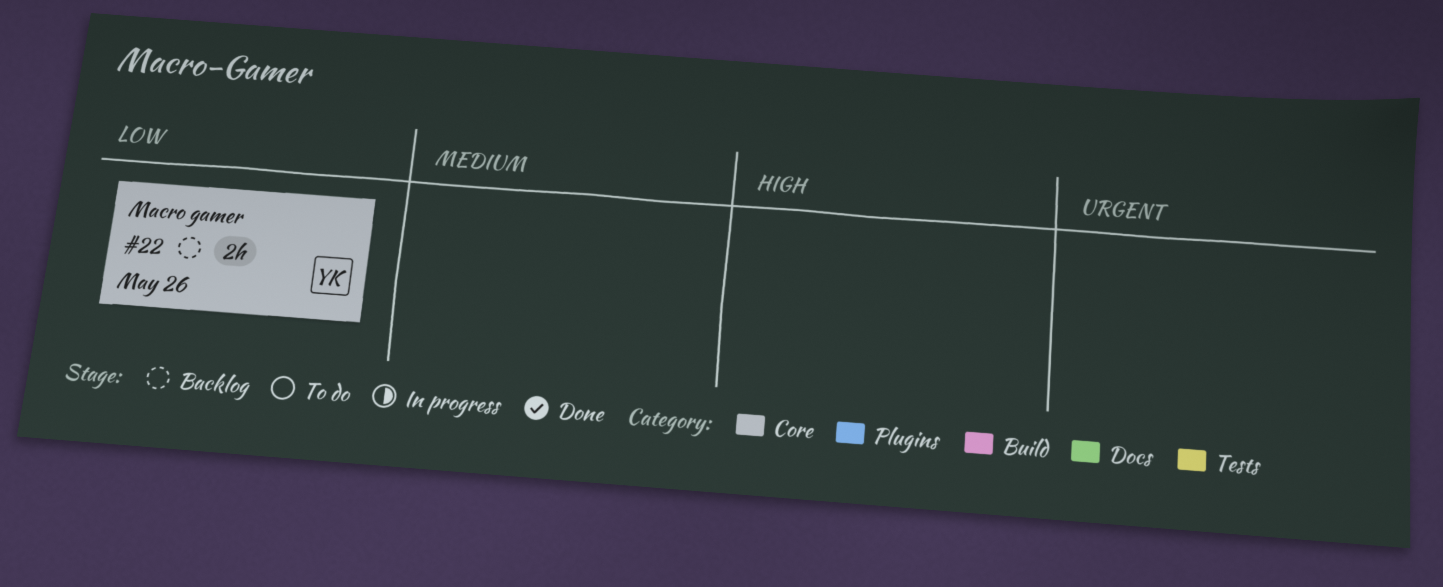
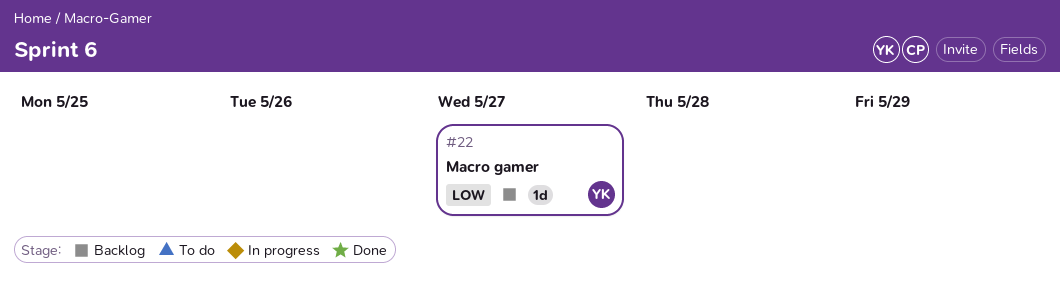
#22, estimate: 2h -> 1d
#22, due: May 26 -> May 27

